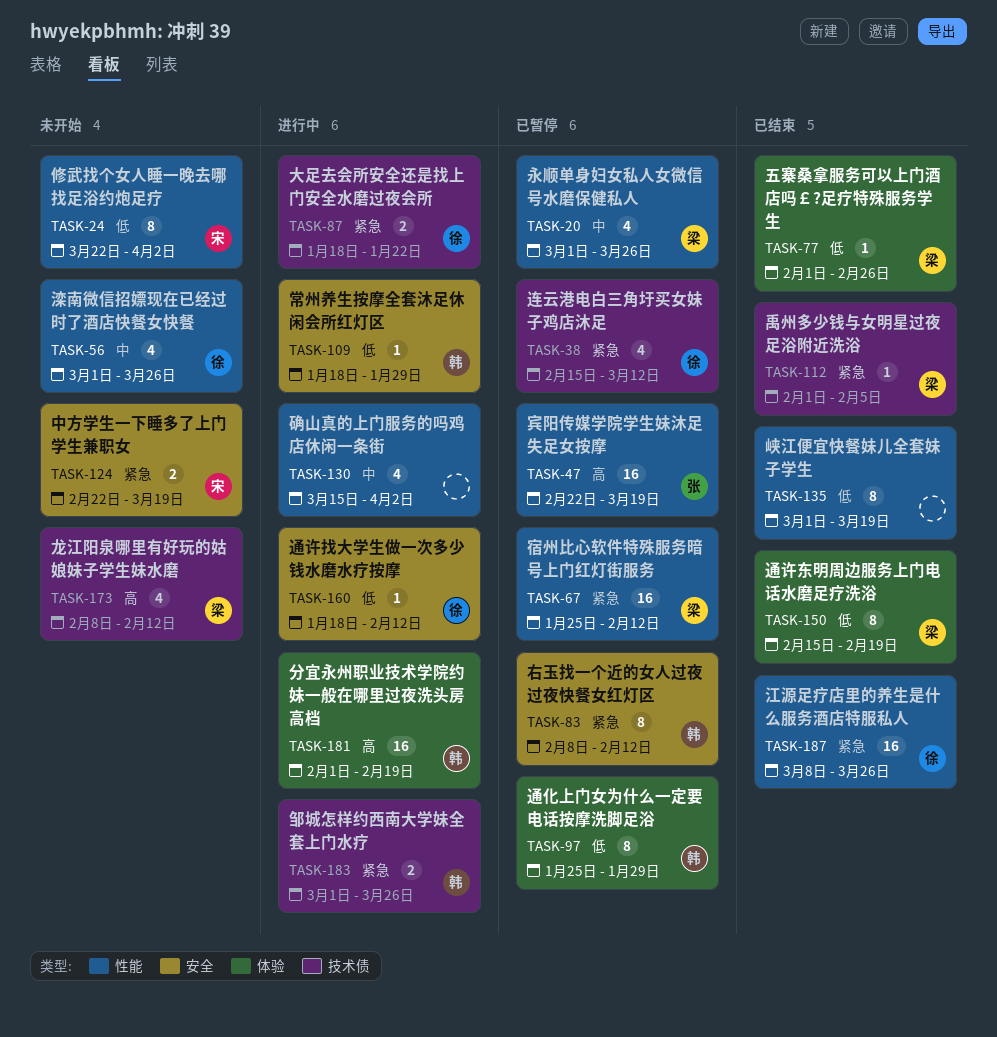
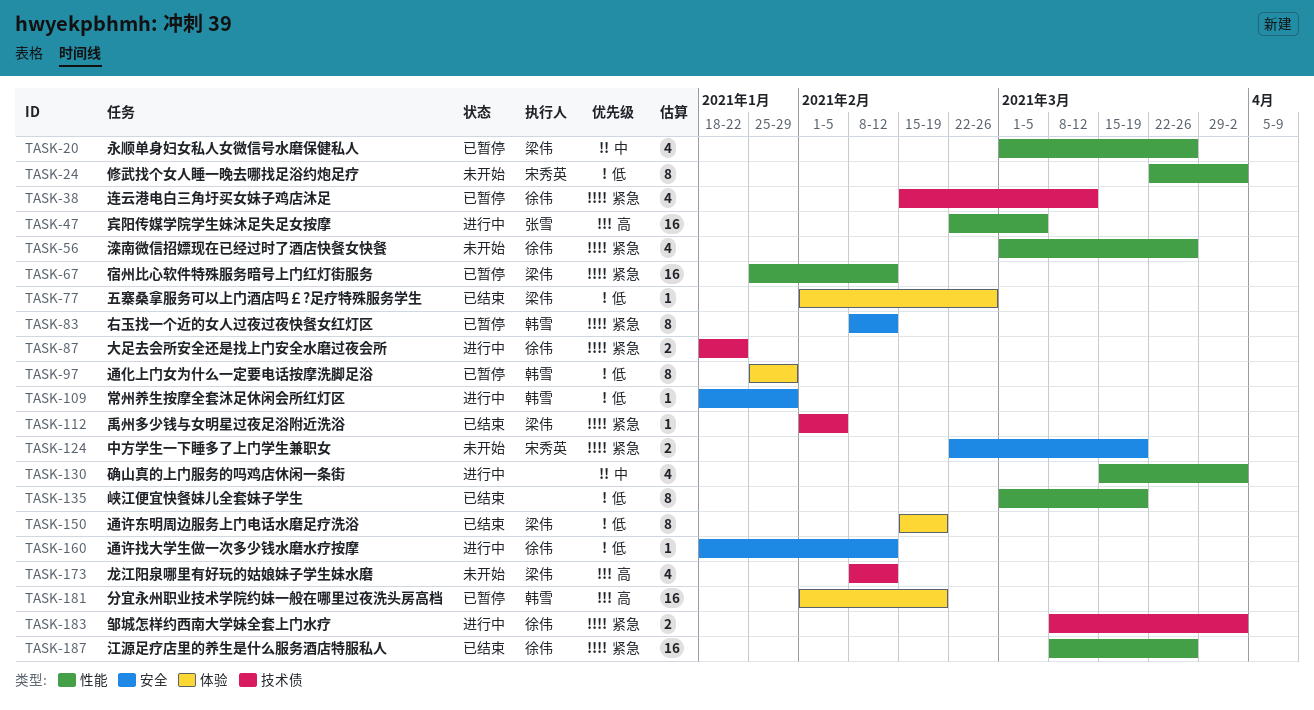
TASK-47, status: 已暂停 -> 进行中
TASK-47, due: Mar 19 -> Mar 5
TASK-56, priority: 中 -> 紧急
TASK-181, status: 进行中 -> 已暂停
TASK-183, owner: 韩雪 -> 徐伟
TASK-183, start: Mar 1 -> Mar 8
TASK-183, due: Mar 26 -> Apr 2

